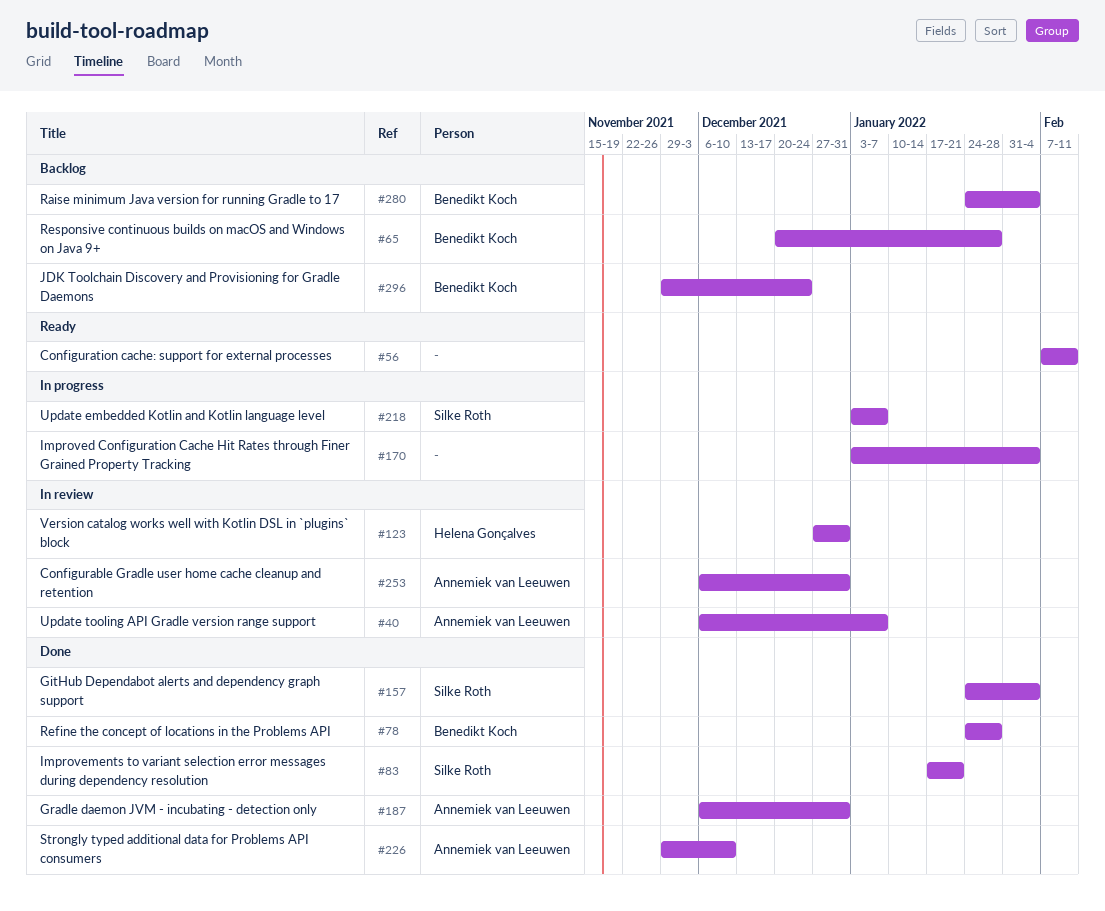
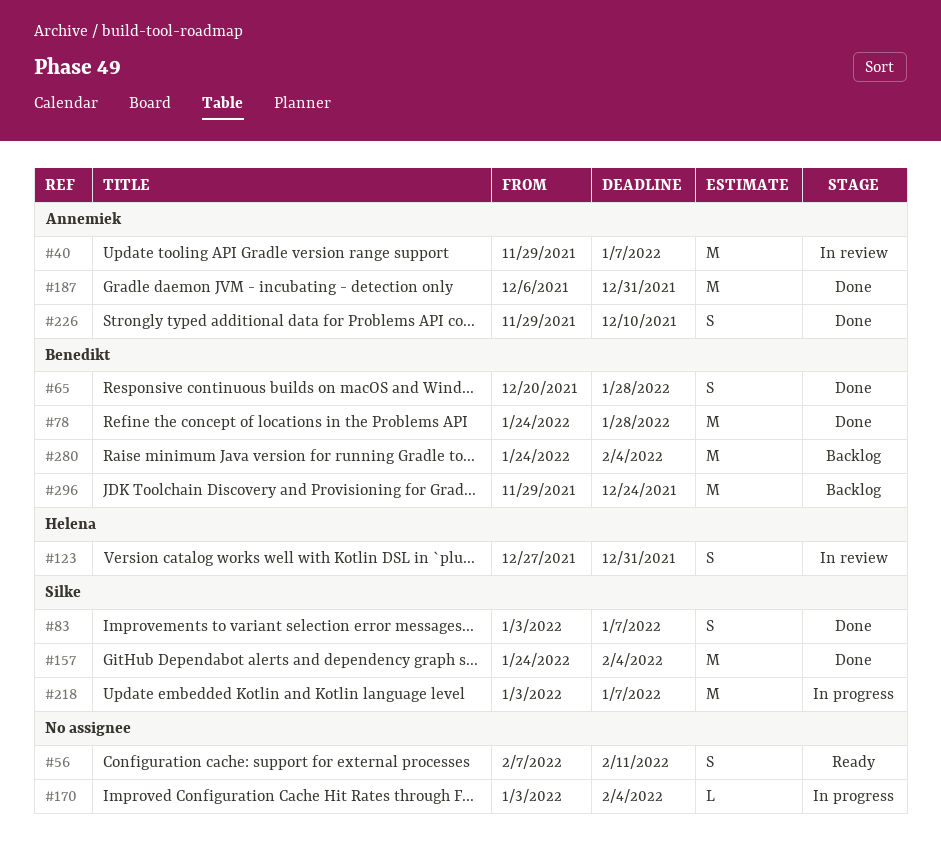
#40, start: Dec 6 -> Nov 29
#65, status: Backlog -> Done
#83, start: Jan 17 -> Jan 3
#83, due: Jan 21 -> Jan 7
#253: present -> none

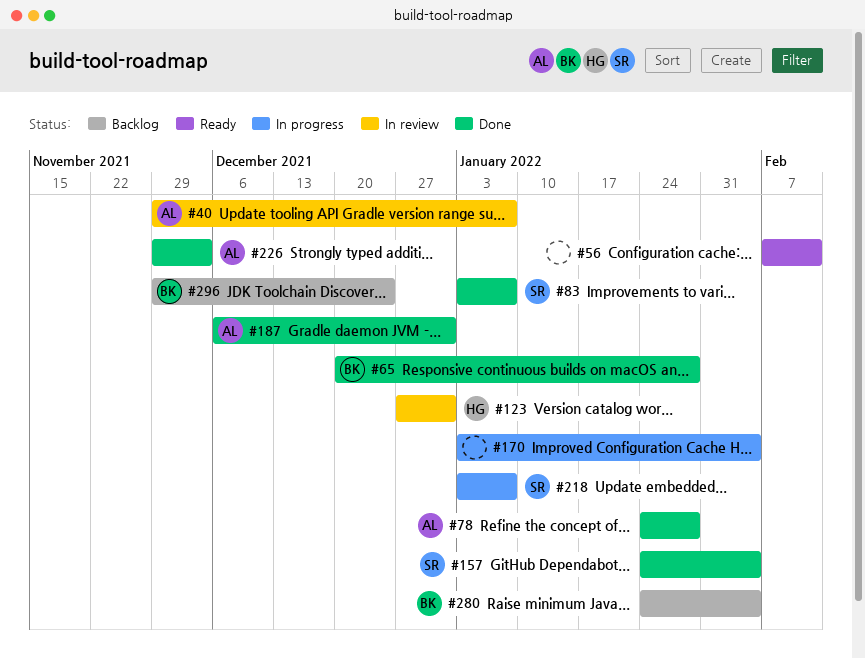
#78, owner: Benedikt -> Annemiek
#226, due: Dec 10 -> Dec 3

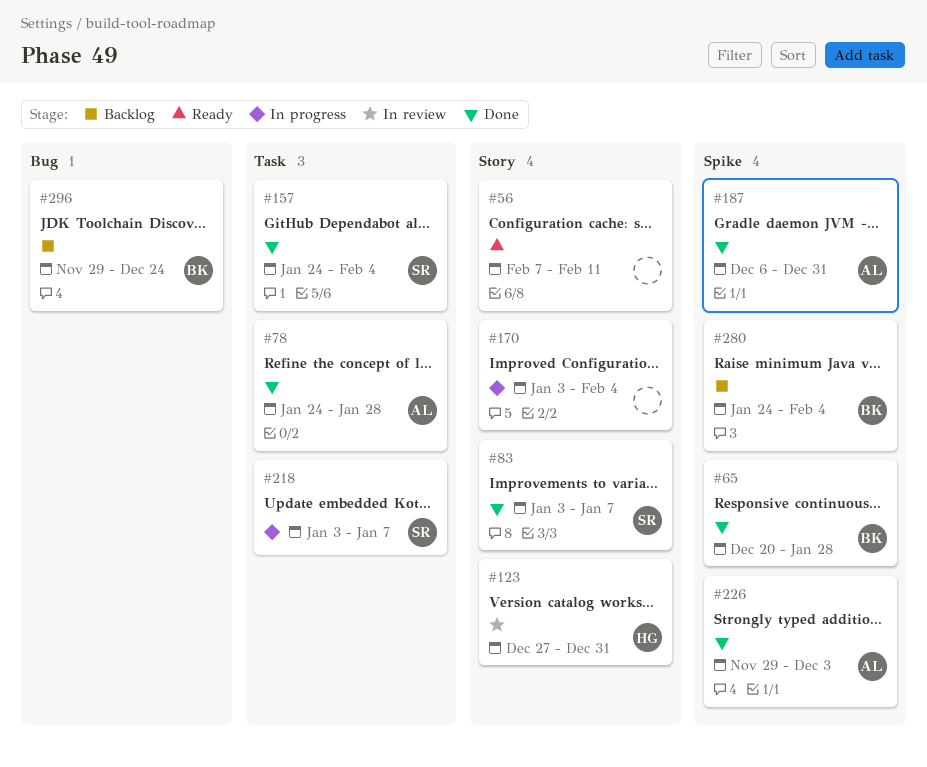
#40: present -> none

